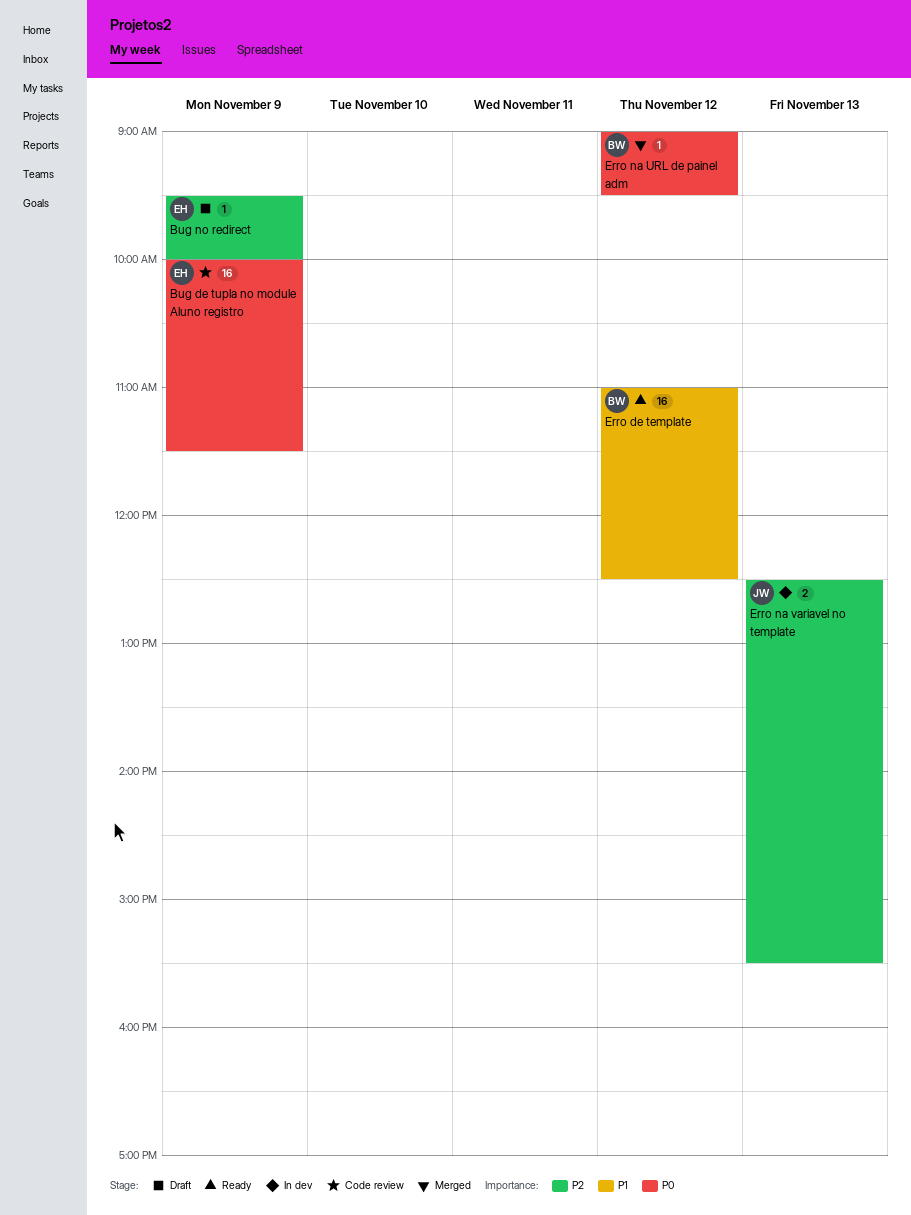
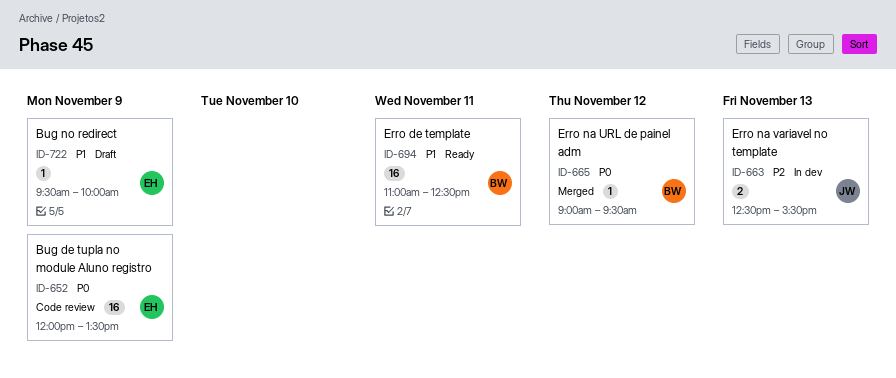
Bug de tupla no module Aluno registro, begins: 10:00 -> 12:00
Bug de tupla no module Aluno registro, ends: 11:30 -> 13:30
Bug no redirect, priority: P2 -> P1
Erro de template, day: Nov 12 -> Nov 11

